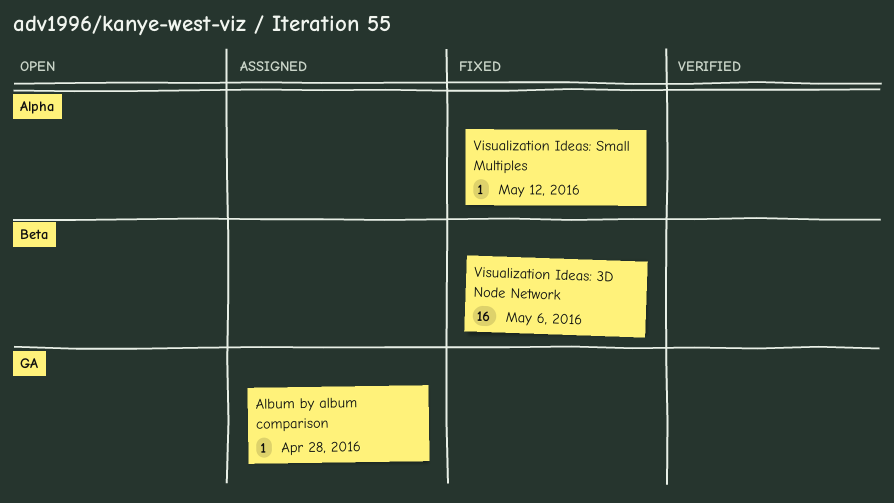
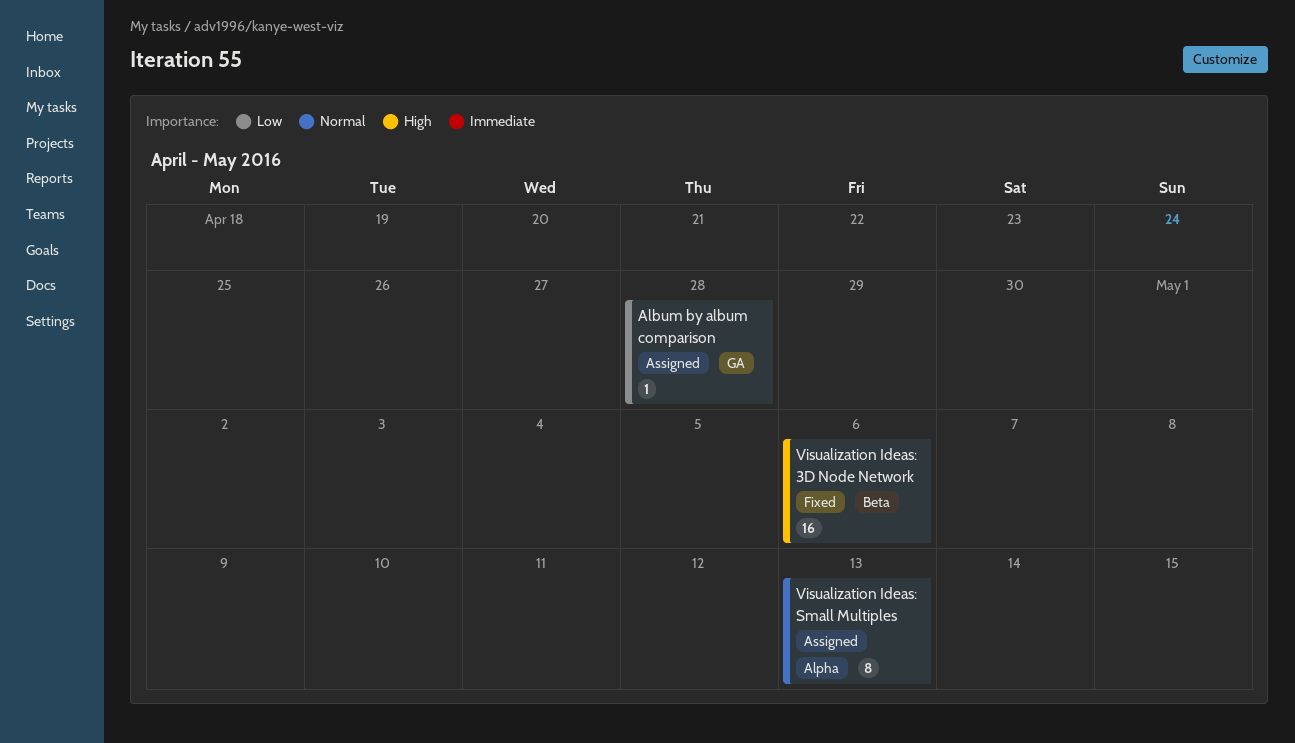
Visualization Ideas: Small Multiples, status: Fixed -> Assigned
Visualization Ideas: Small Multiples, estimate: 1 -> 8
Visualization Ideas: Small Multiples, due: May 12 -> May 13

